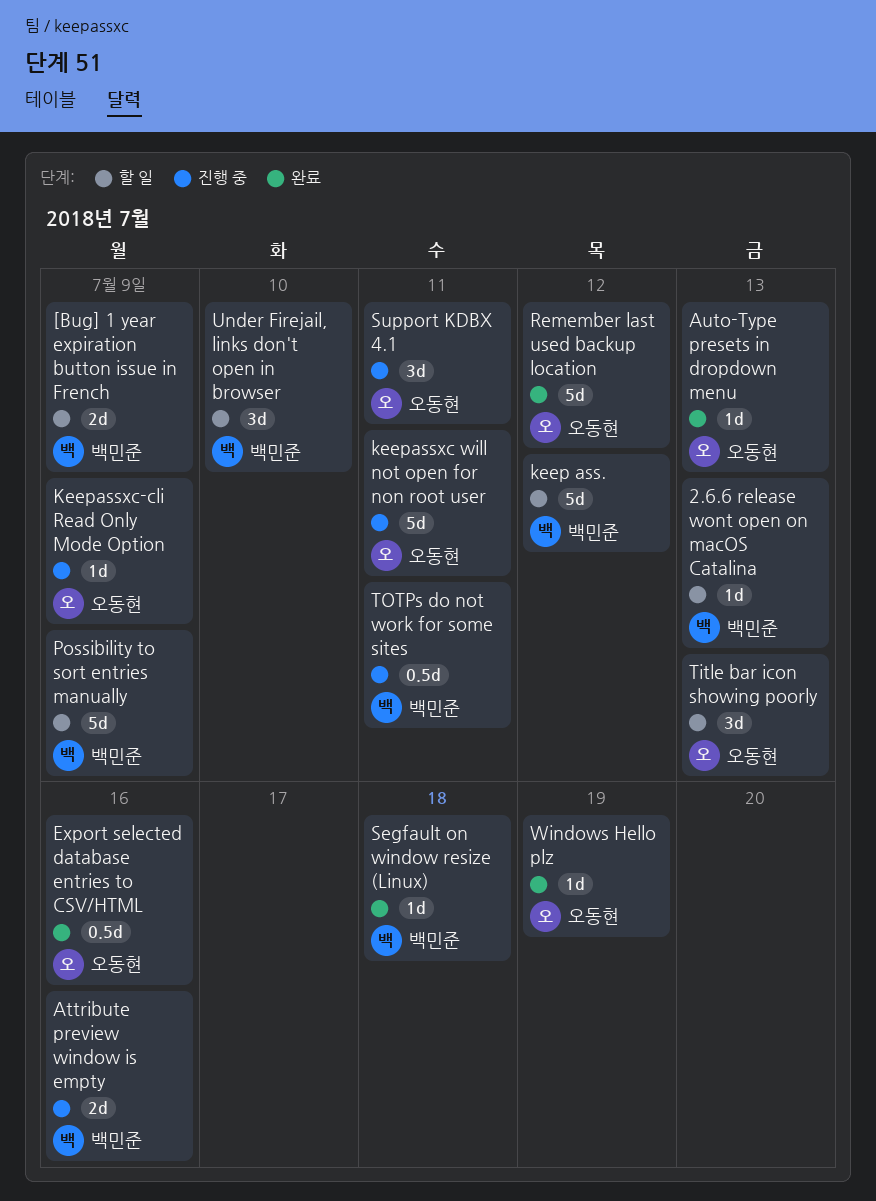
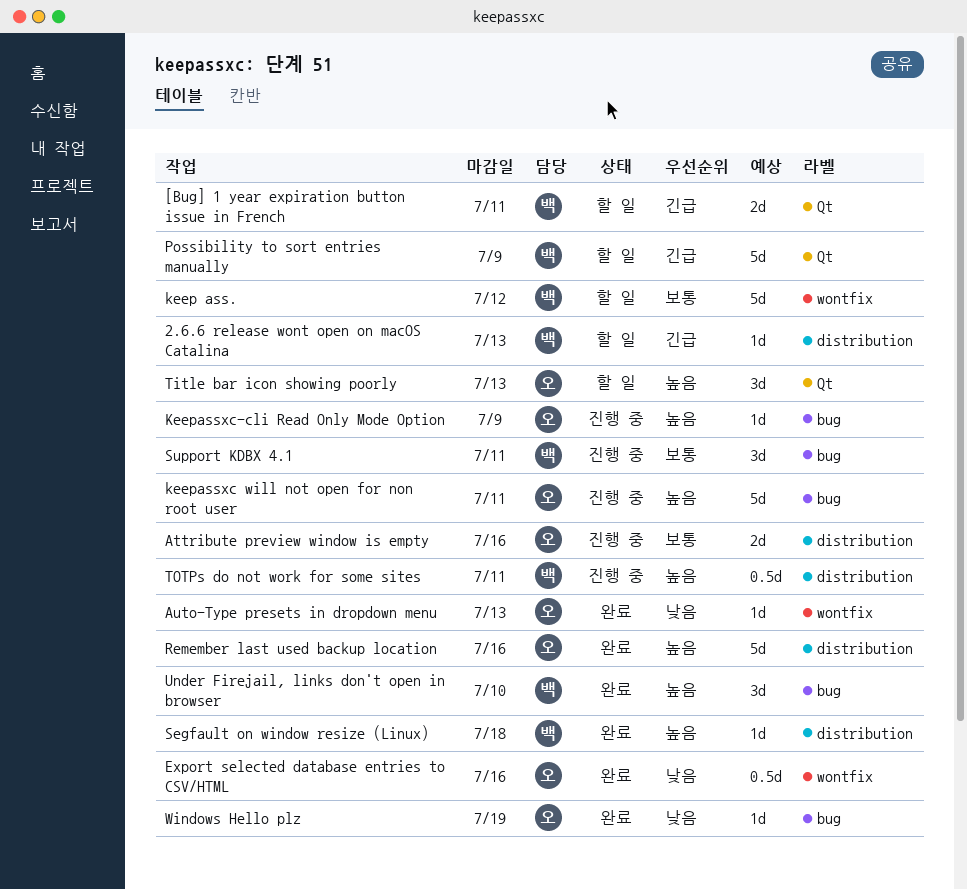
[Bug] 1 year expiration button issue in French, due: Jul 9 -> Jul 11
Attribute preview window is empty, owner: 백민준 -> 오동현
Remember last used backup location, due: Jul 12 -> Jul 16
Support KDBX 4.1, owner: 오동현 -> 백민준
Under Firejail, links don't open in browser, status: 할 일 -> 완료

